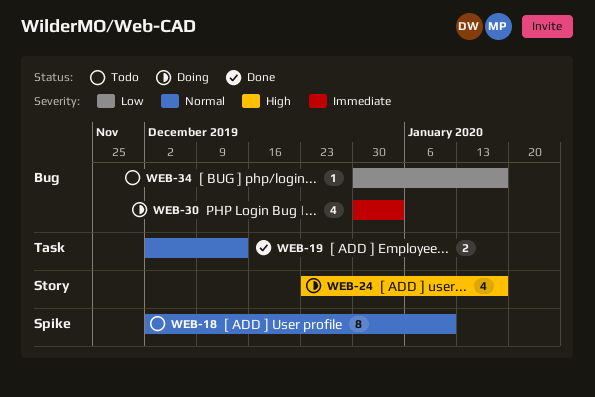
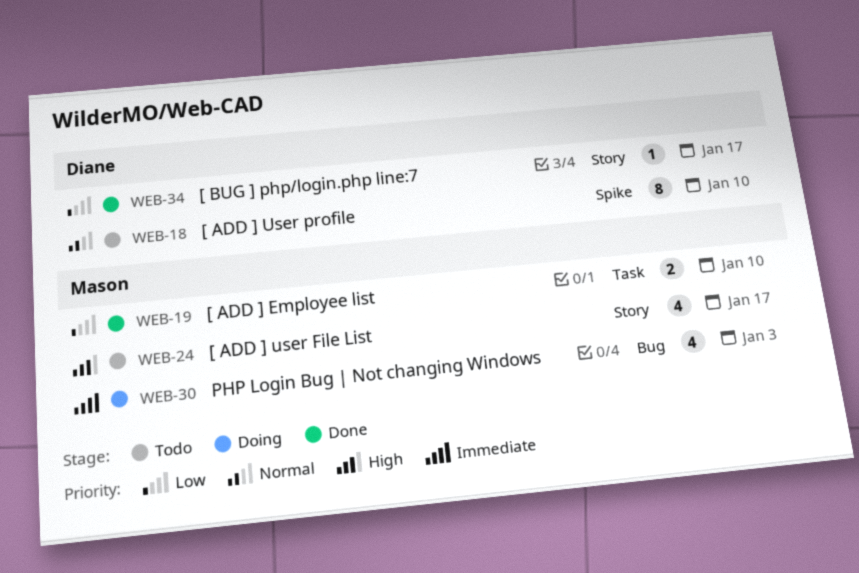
WEB-19, priority: Normal -> Low
WEB-19, due: Dec 13 -> Jan 10
WEB-24, status: Doing -> Todo
WEB-34, status: Todo -> Done
WEB-34, label: Bug -> Story

